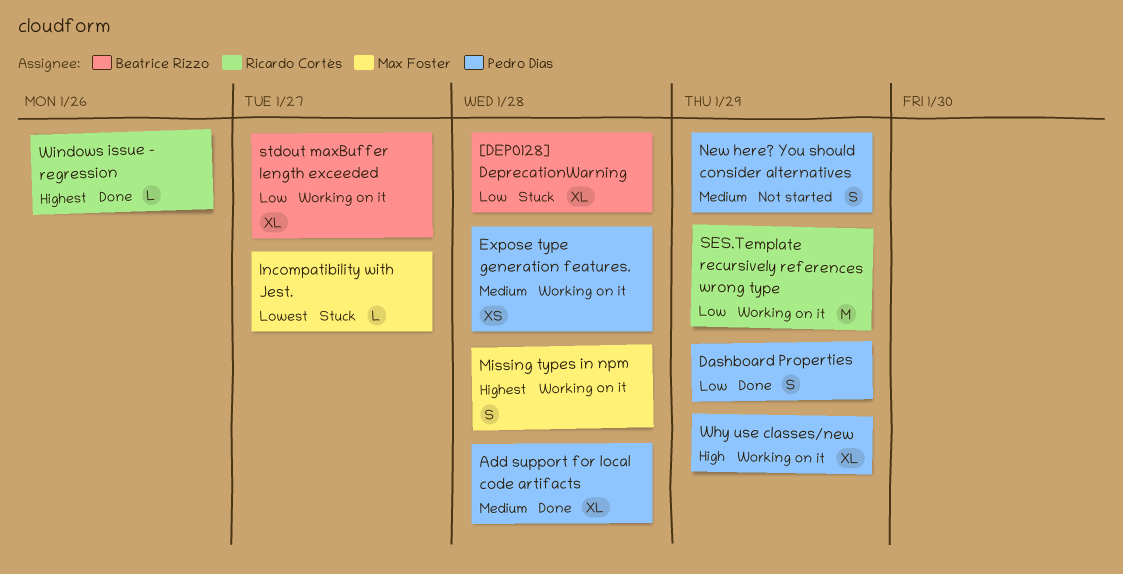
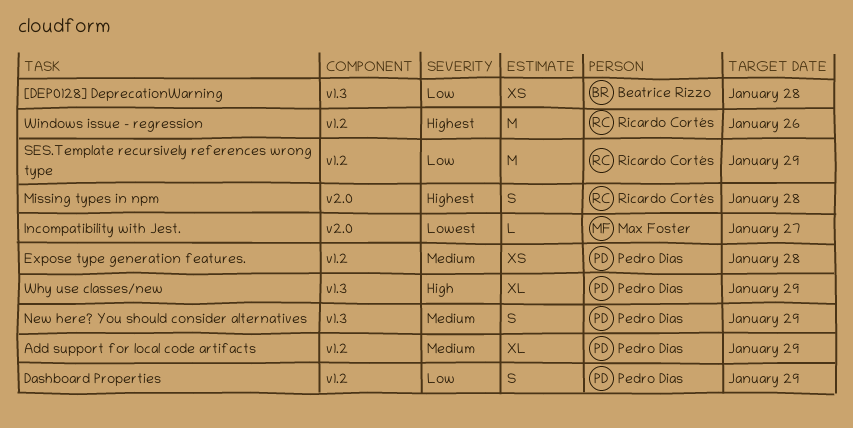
[DEP0128] DeprecationWarning, estimate: XL -> XS
Add support for local code artifacts, due: Jan 28 -> Jan 29
Missing types in npm, owner: Max Foster -> Ricardo Cortés
stdout maxBuffer length exceeded: present -> none
Windows issue - regression, estimate: L -> M

